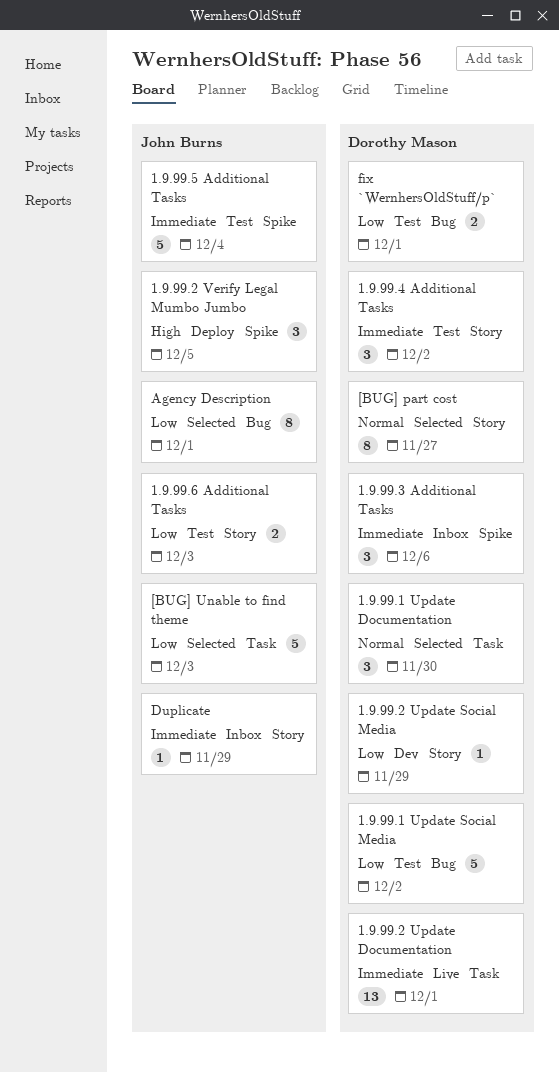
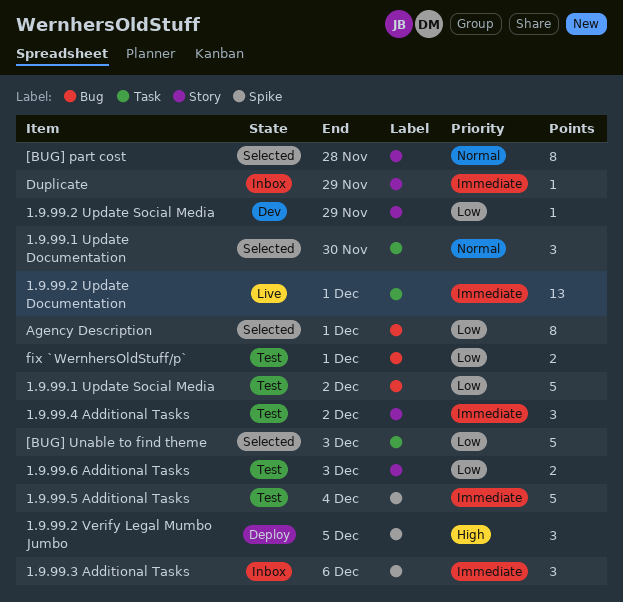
[BUG] part cost, due: Nov 27 -> Nov 28

